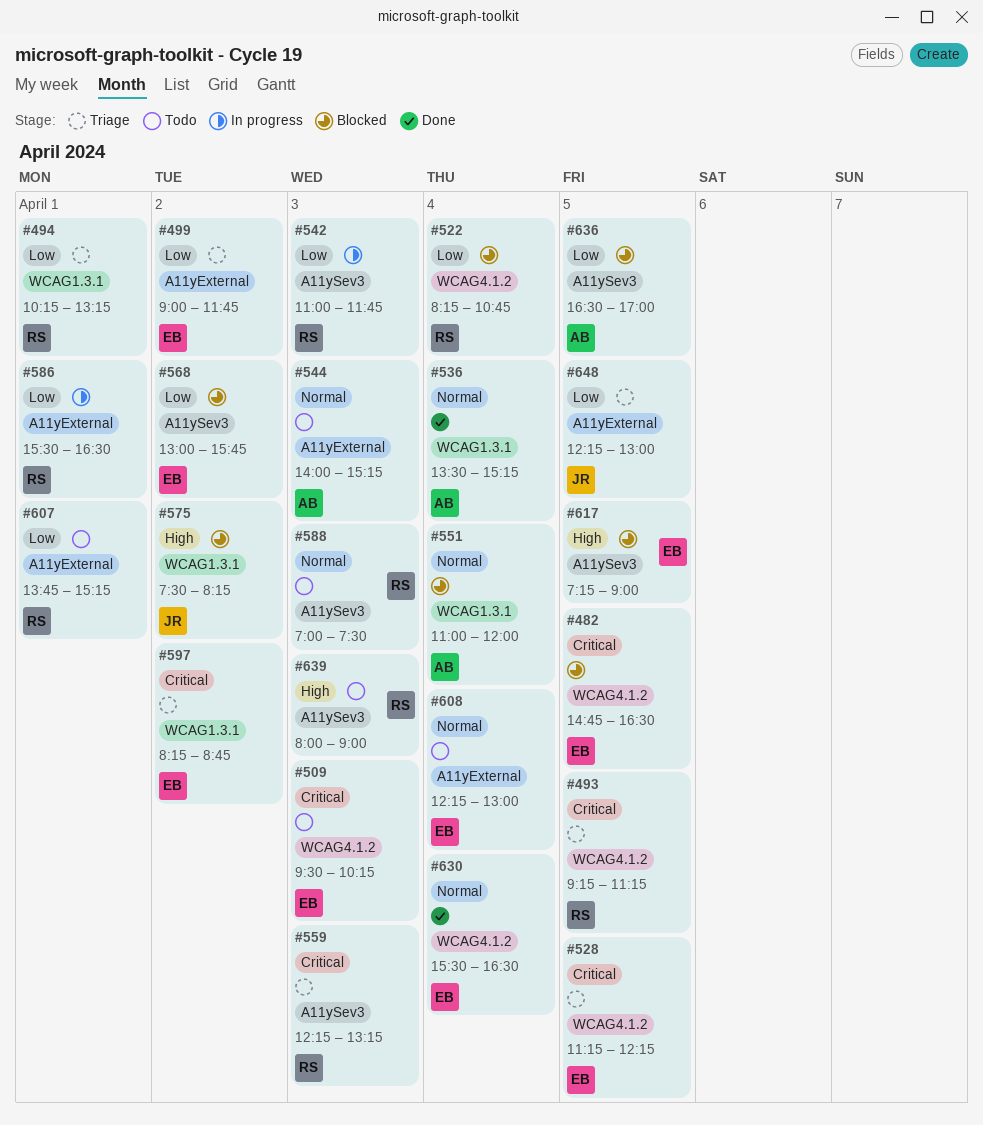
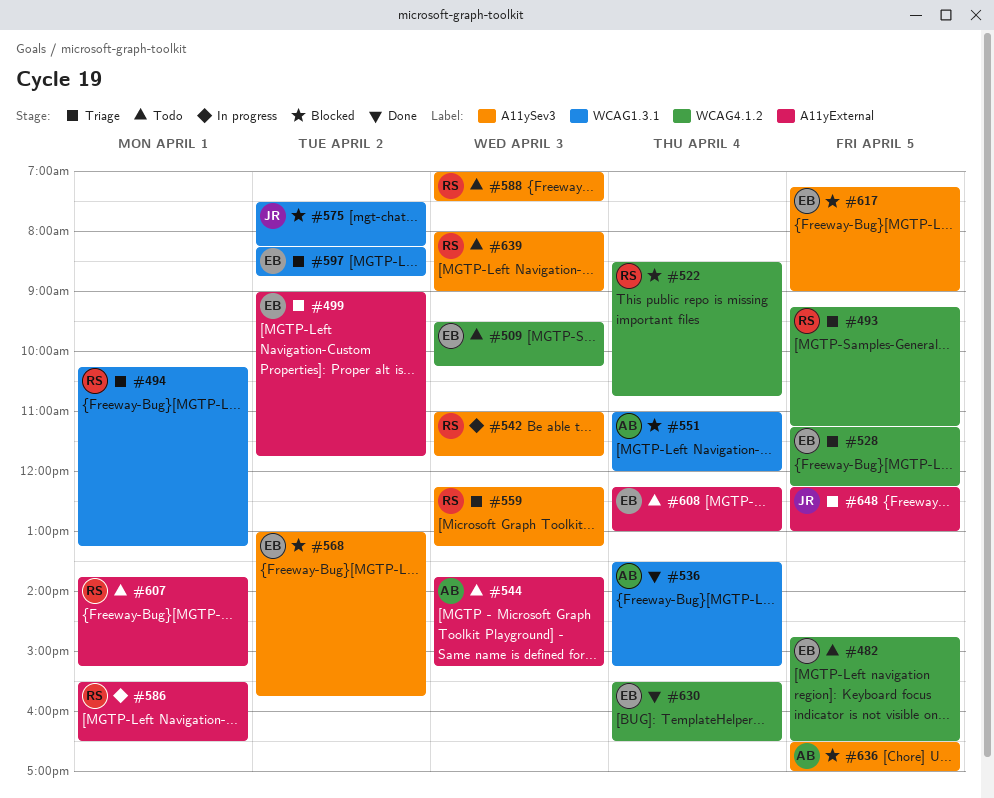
#482, status: Blocked -> Todo
#522, begins: 08:15 -> 08:30
#544, begins: 14:00 -> 13:45

